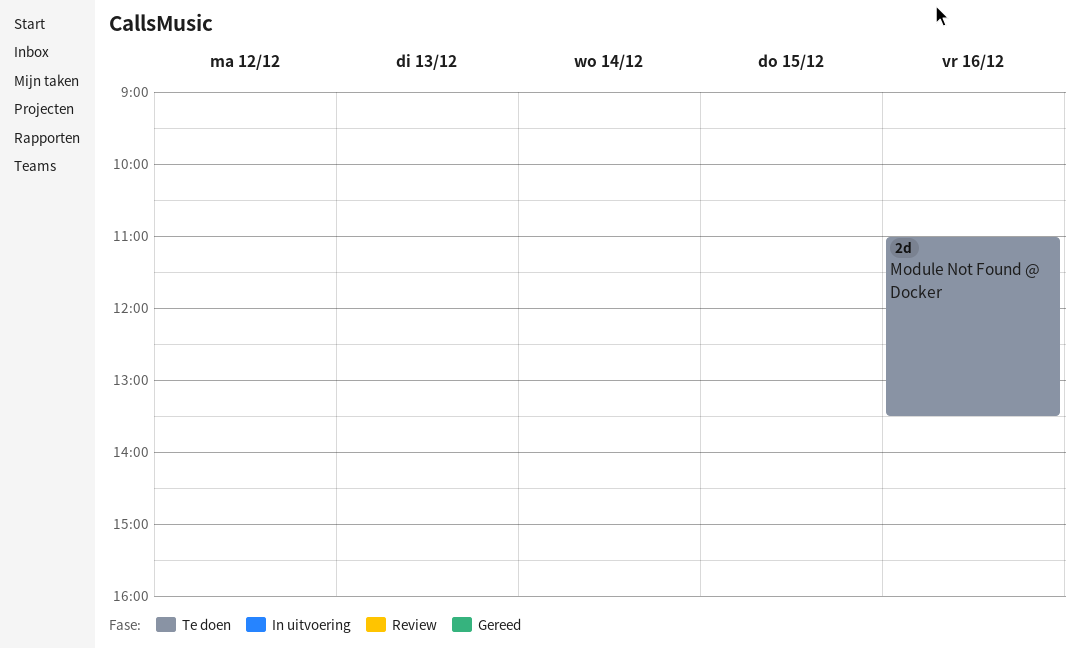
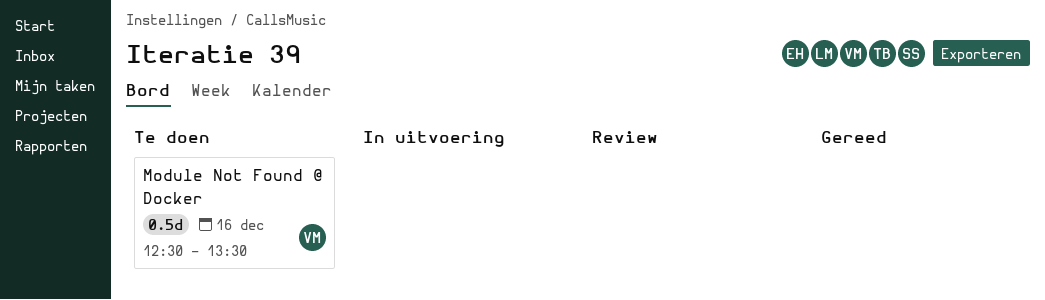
Module Not Found @ Docker, estimate: 2d -> 0.5d
Module Not Found @ Docker, begins: 11:00 -> 12:30

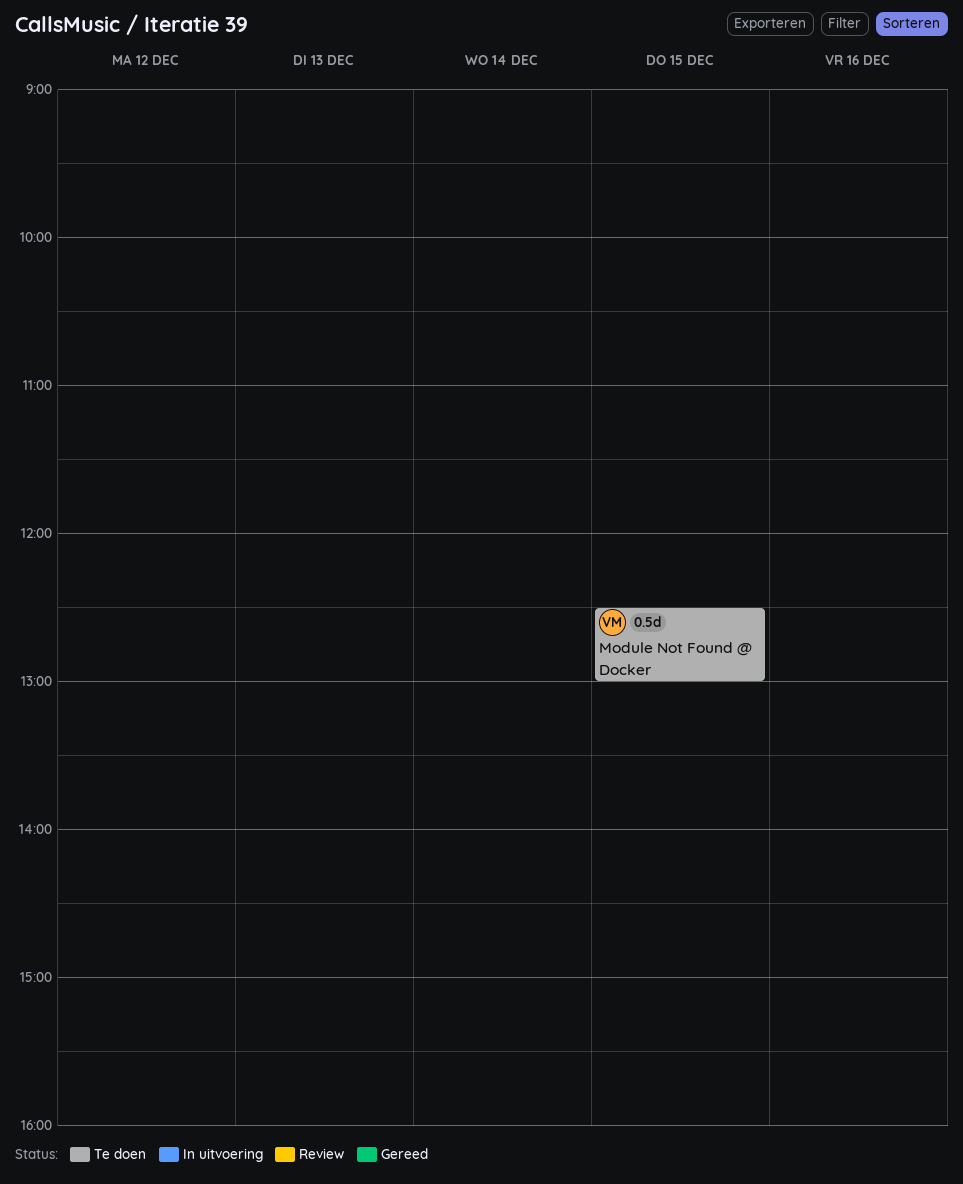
Module Not Found @ Docker, day: Dec 16 -> Dec 15
Module Not Found @ Docker, ends: 13:30 -> 13:00

